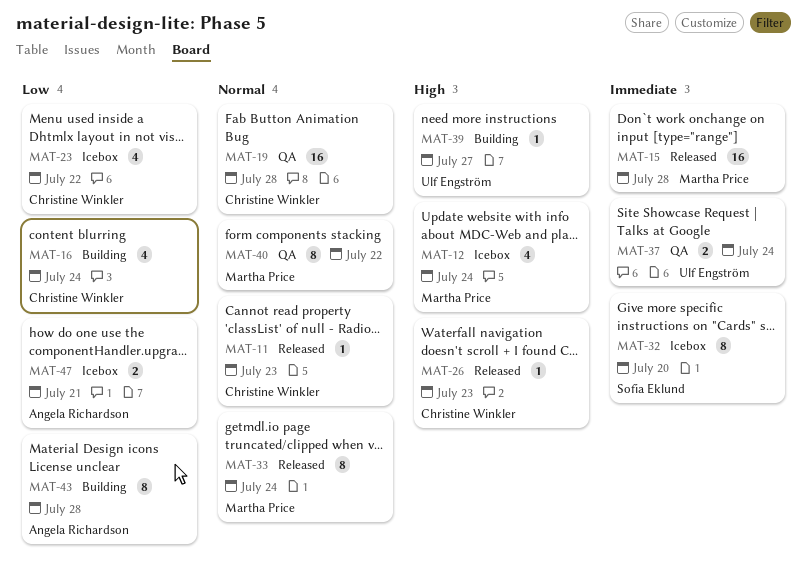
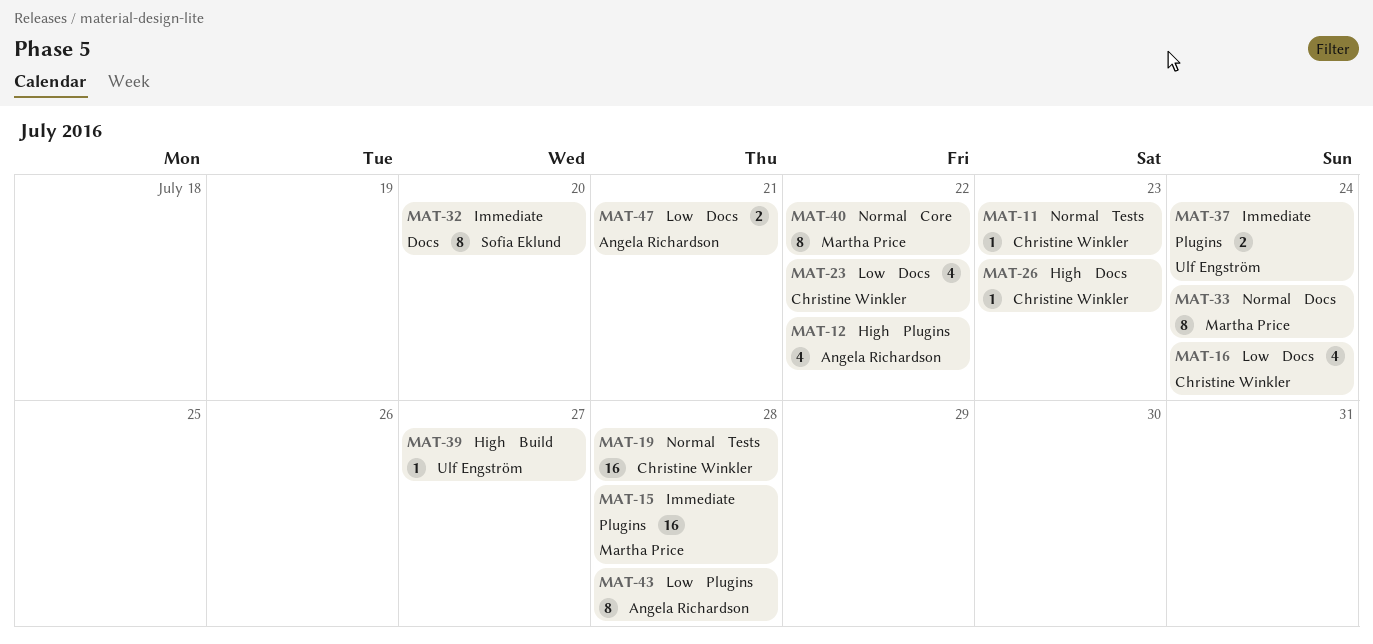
MAT-12, owner: Martha Price -> Angela Richardson
MAT-12, due: Jul 24 -> Jul 22

